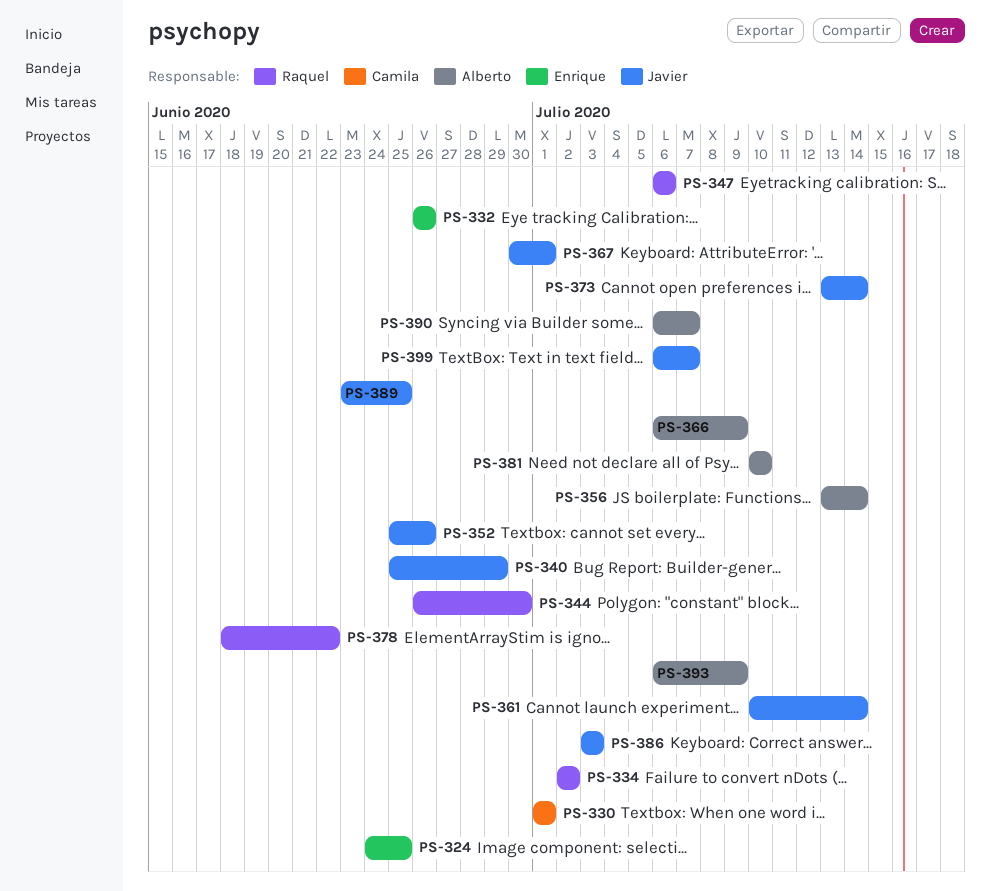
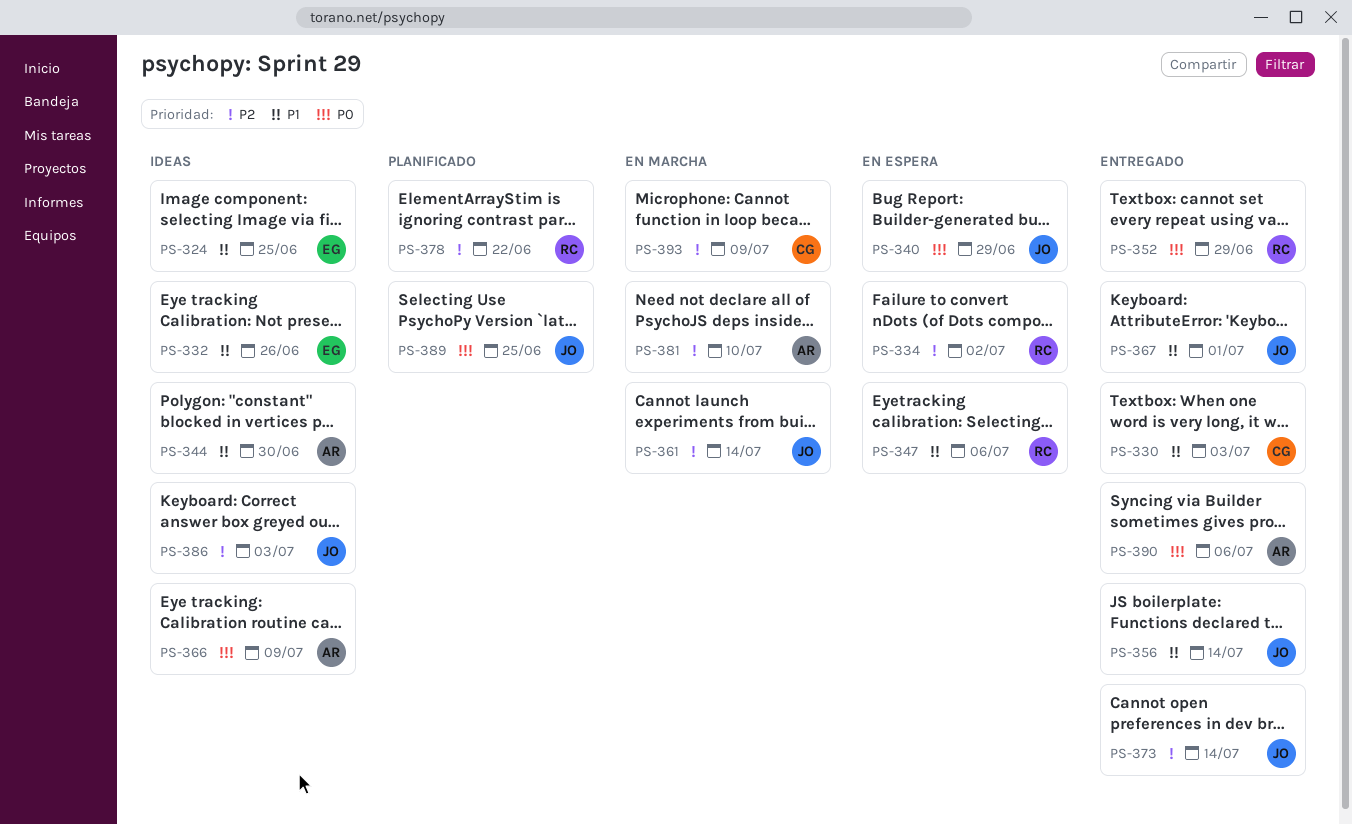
PS-330, due: Jul 1 -> Jul 3
PS-344, owner: Raquel -> Alberto
PS-352, owner: Javier -> Raquel
PS-352, due: Jun 26 -> Jun 29
PS-356, owner: Alberto -> Javier
PS-390, due: Jul 7 -> Jul 6
PS-393, owner: Alberto -> Camila
PS-399: present -> none

